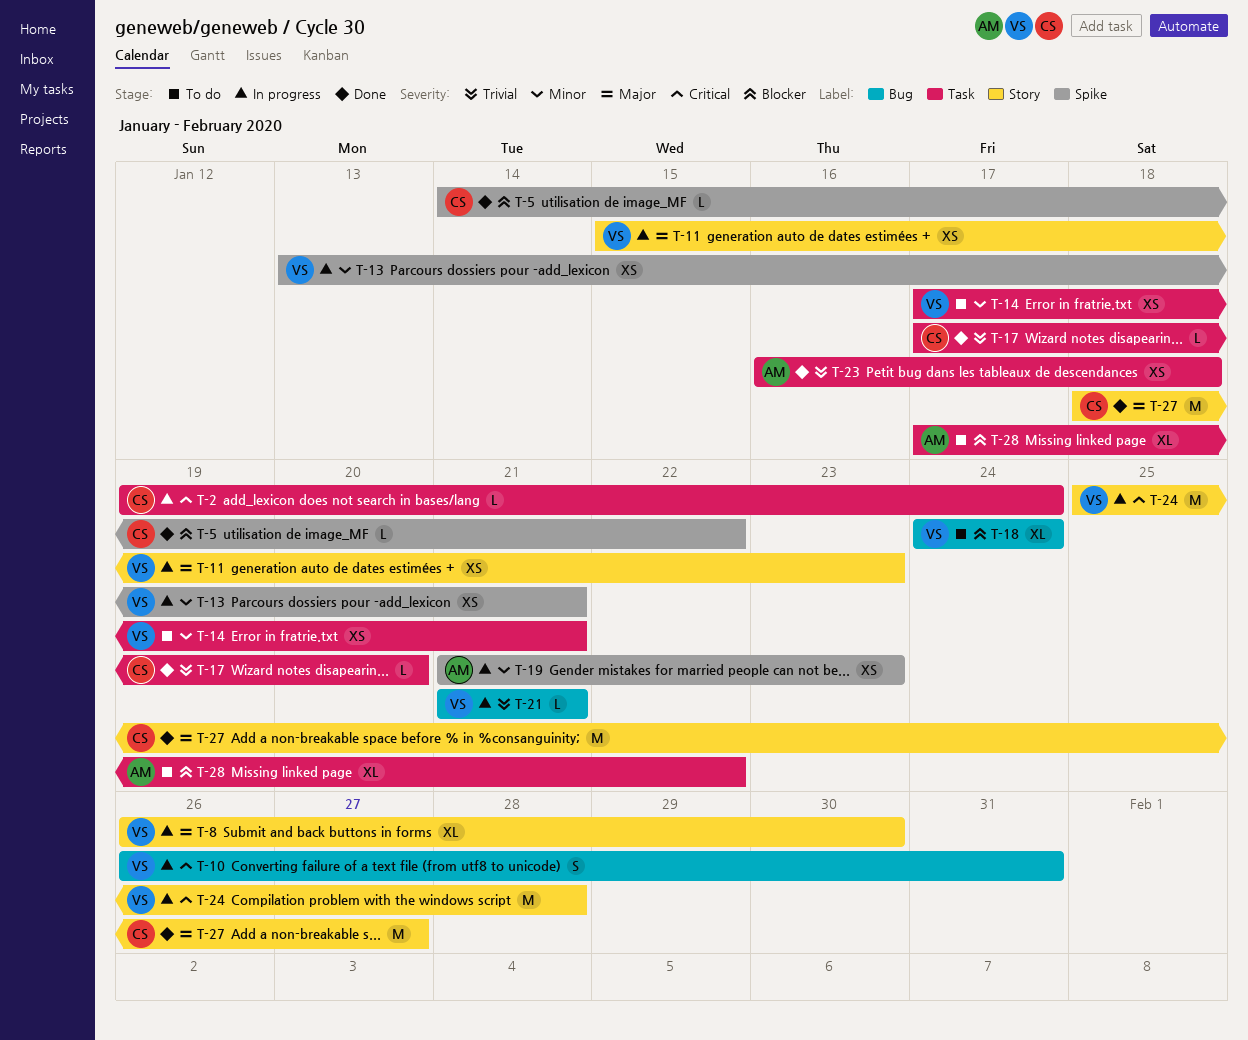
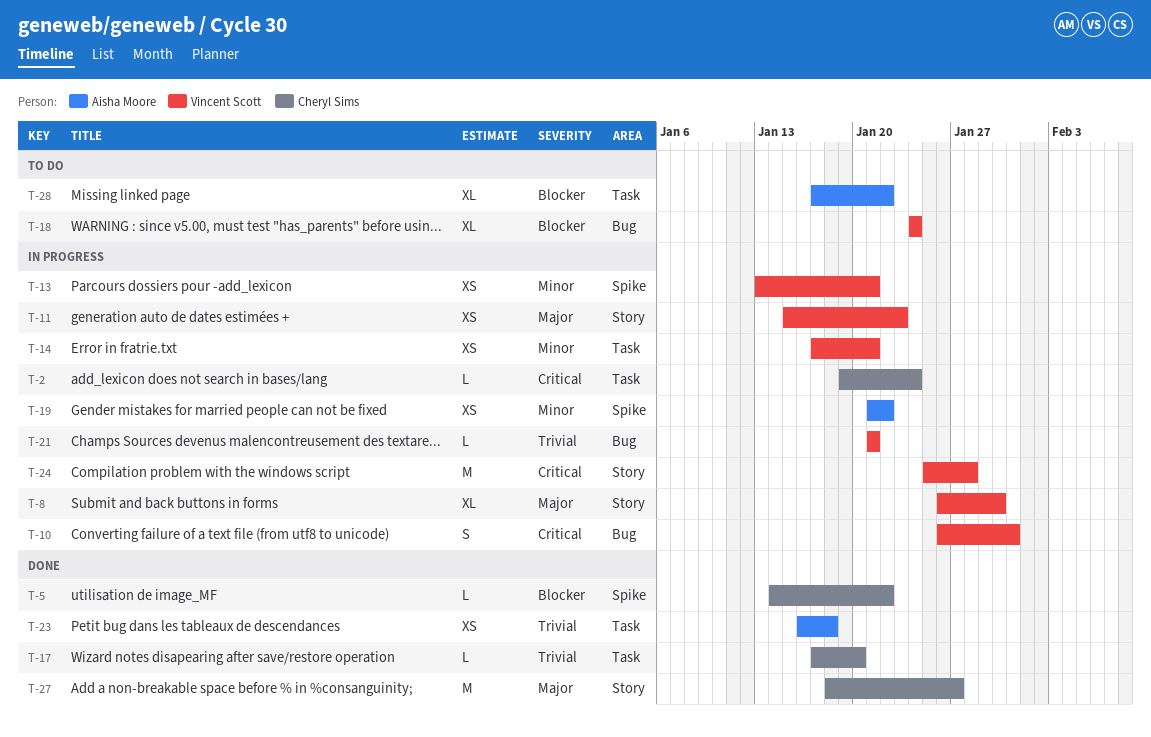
T-14, status: To do -> In progress
T-19, due: Jan 23 -> Jan 22

